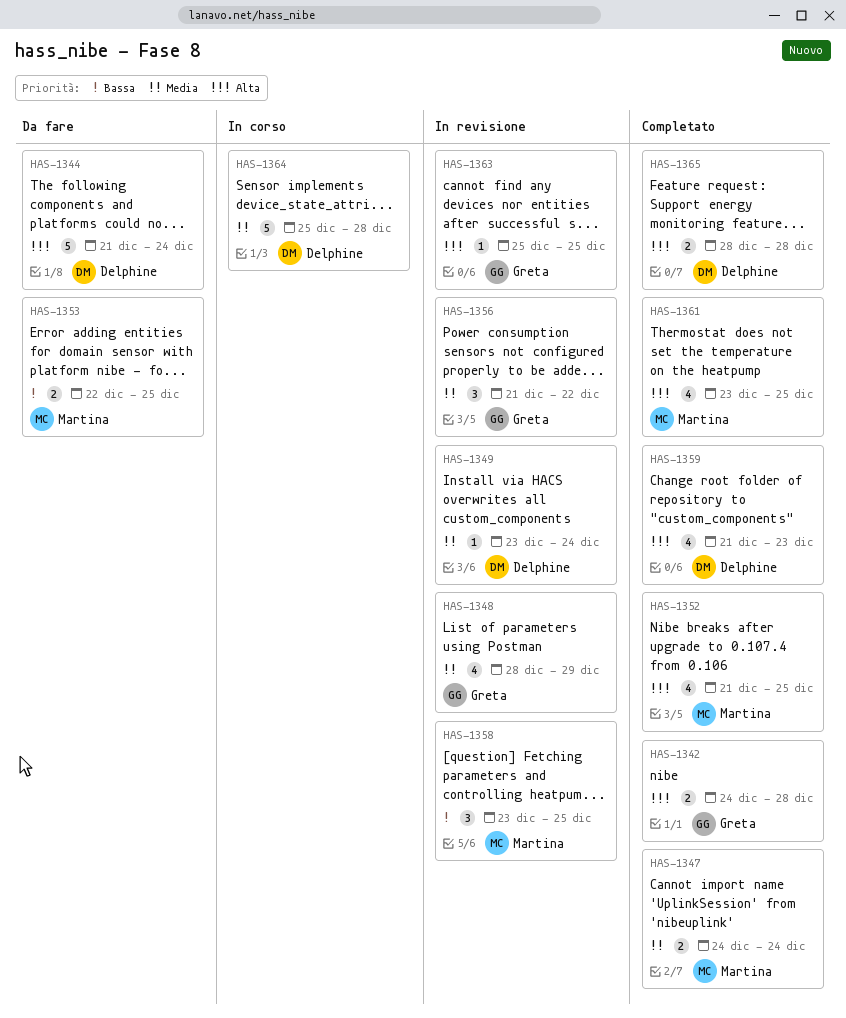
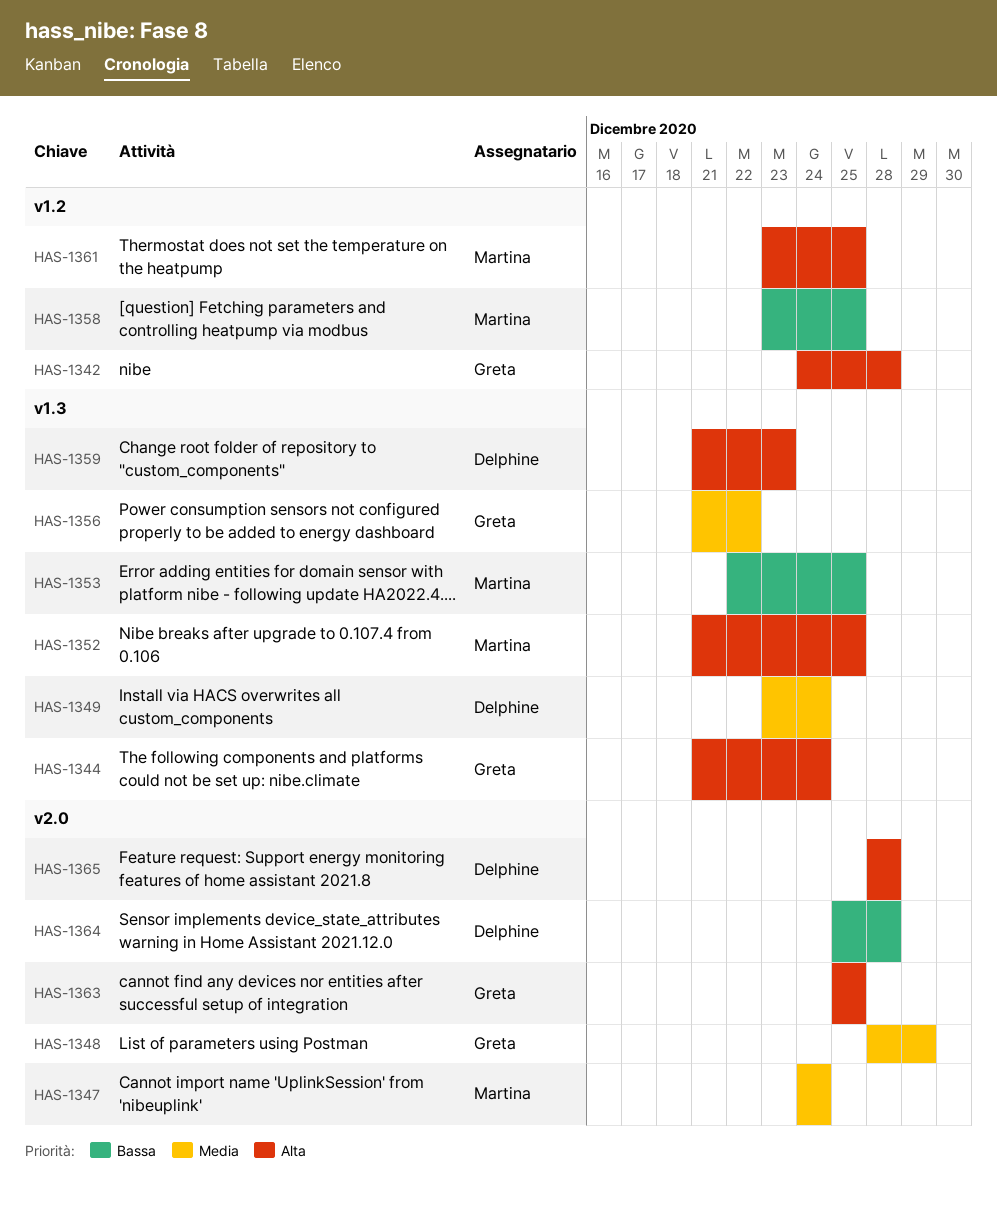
HAS-1344, owner: Delphine -> Greta
HAS-1364, priority: Media -> Bassa

